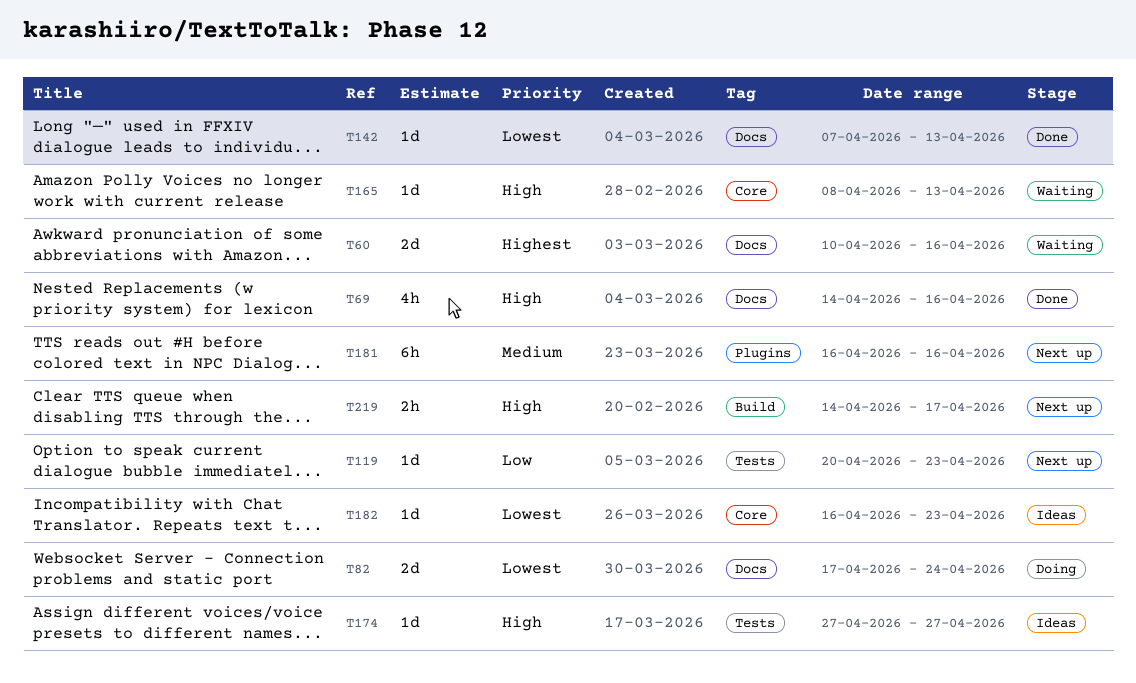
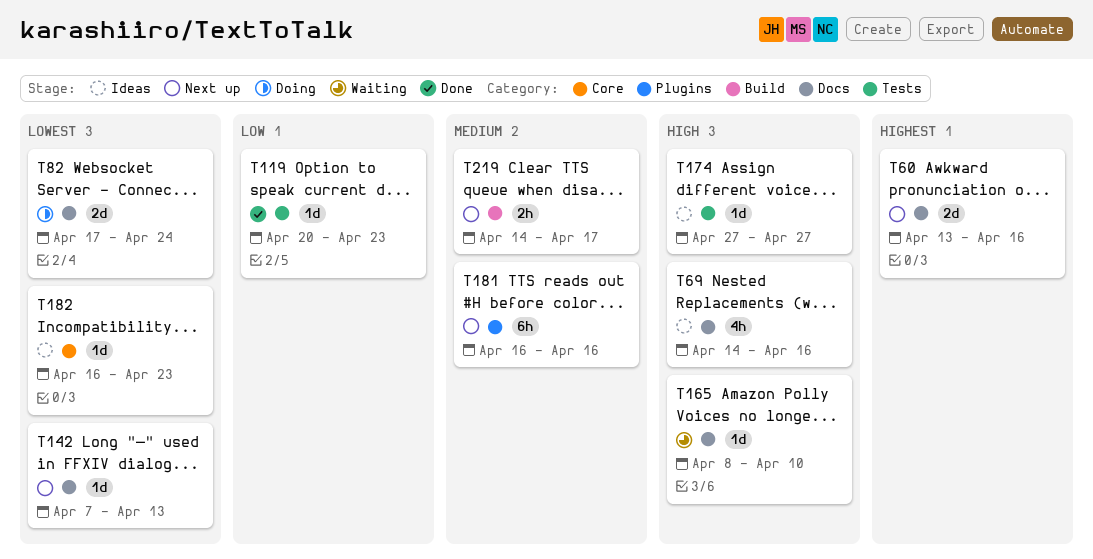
T60, status: Waiting -> Next up
T60, start: Apr 10 -> Apr 13
T69, status: Done -> Ideas
T119, status: Next up -> Done
T142, status: Done -> Next up
T165, label: Core -> Docs
T165, due: Apr 13 -> Apr 10
T219, priority: High -> Medium

